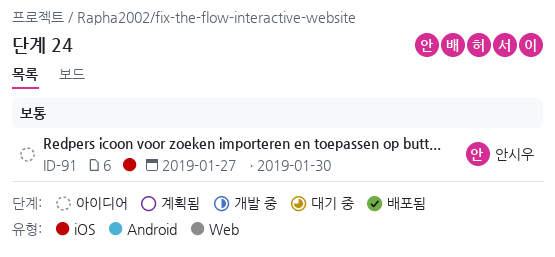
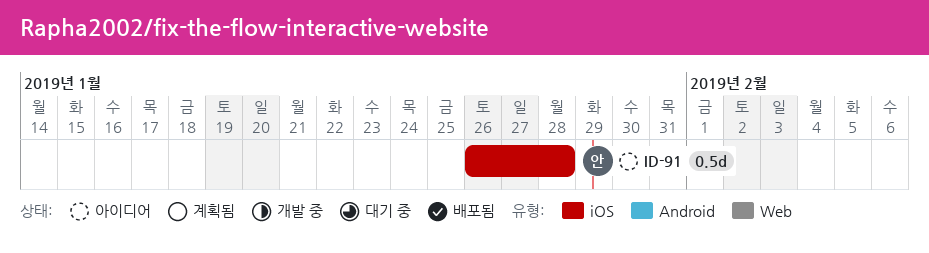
ID-91, start: Jan 27 -> Jan 26
ID-91, due: Jan 30 -> Jan 28

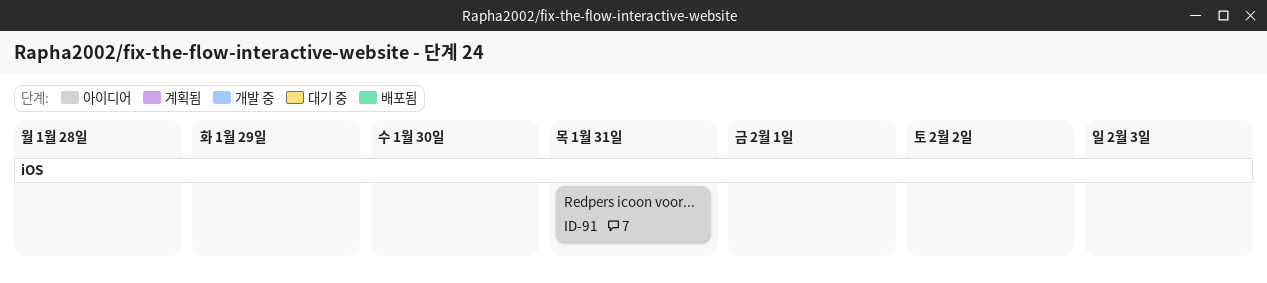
ID-91, due: Jan 28 -> Jan 31

